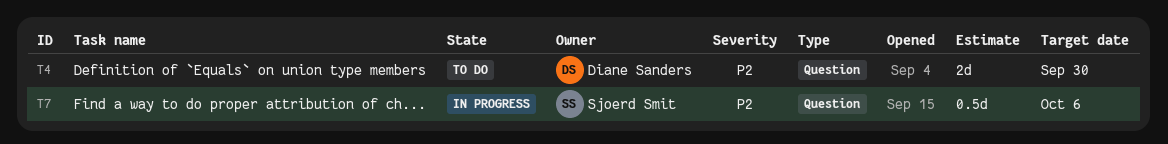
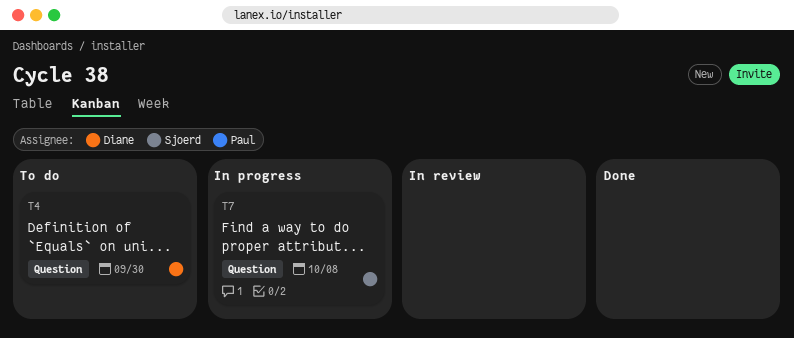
T7, due: Oct 6 -> Oct 8

